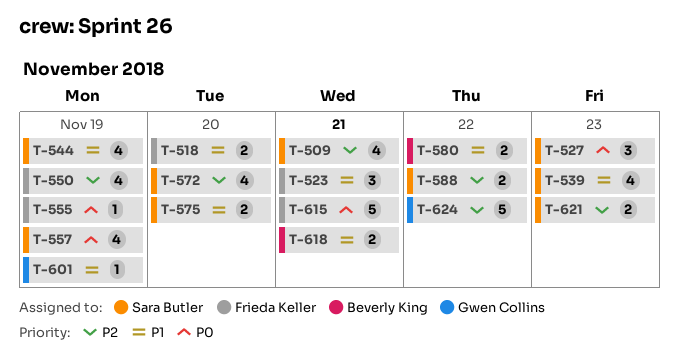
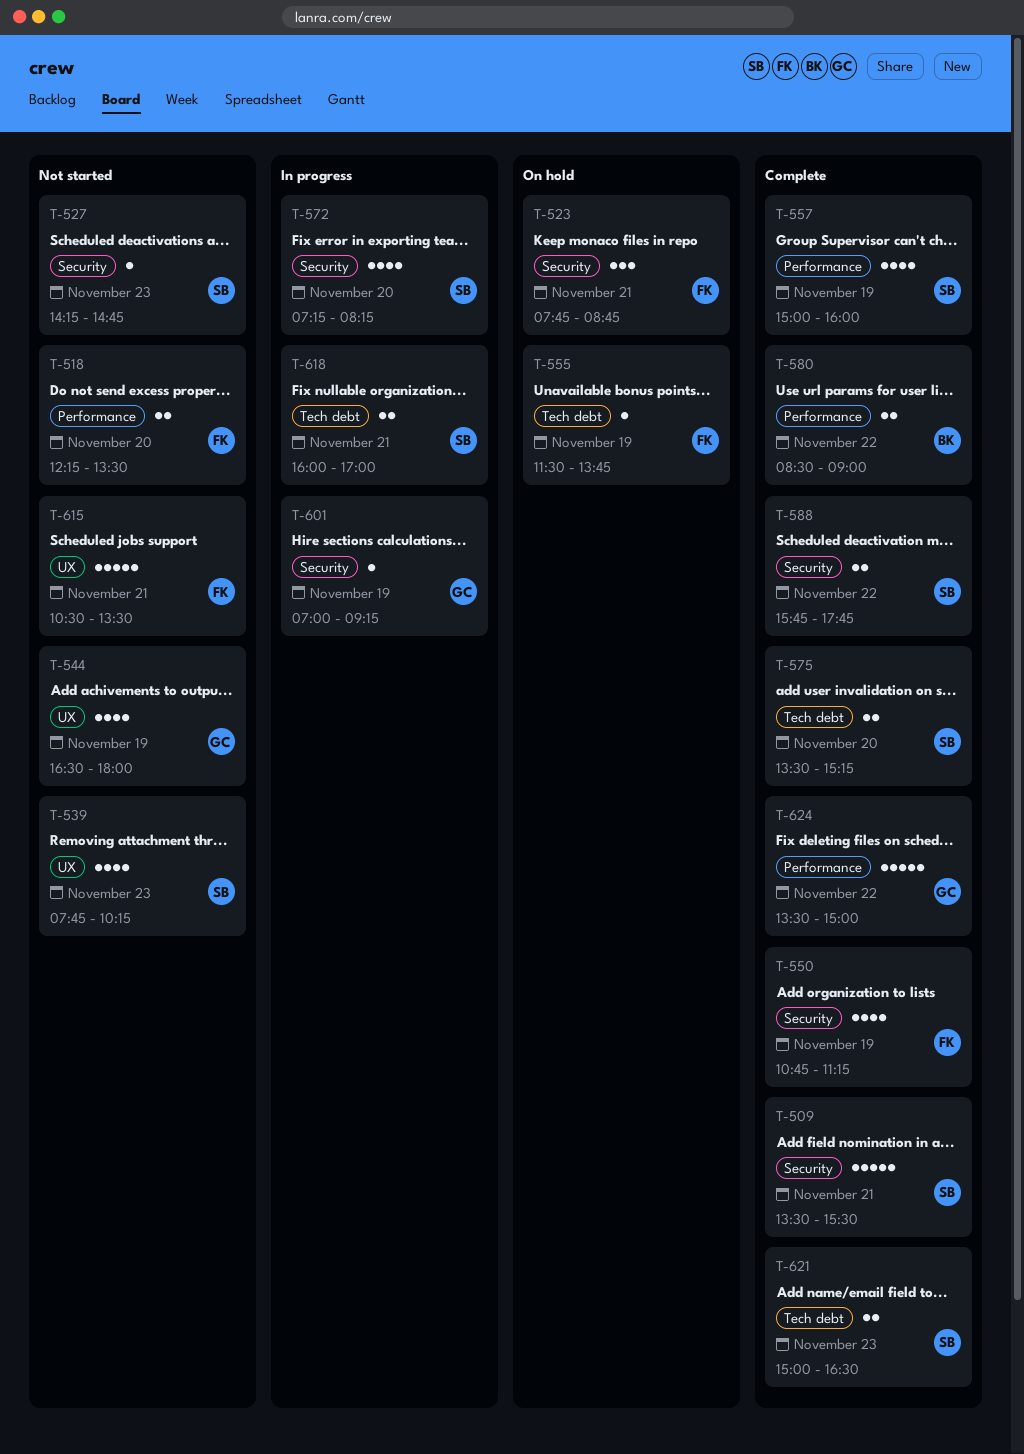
T-509, estimate: 4 -> 5
T-527, estimate: 3 -> 1
T-544, owner: Sara Butler -> Gwen Collins
T-618, owner: Beverly King -> Sara Butler

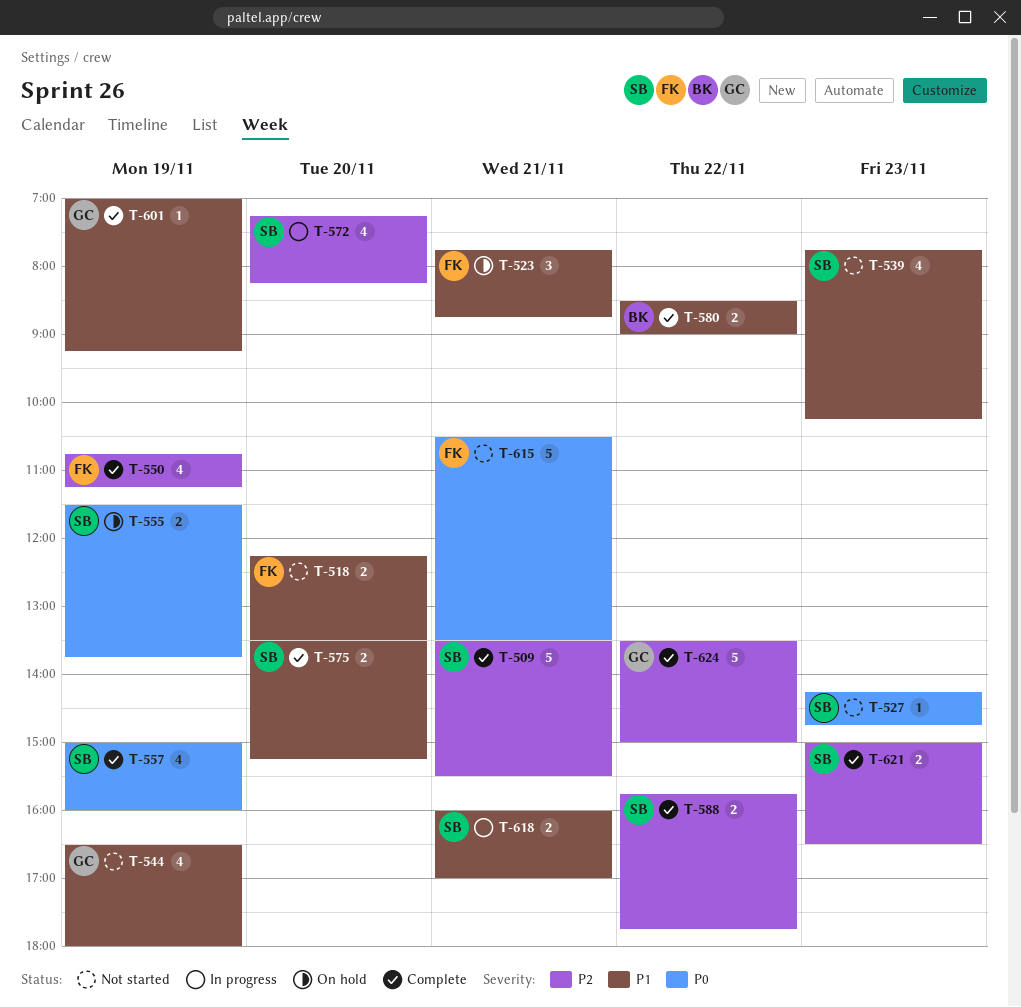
T-555, owner: FK -> SB
T-555, estimate: 1 -> 2
T-601, status: In progress -> Complete

